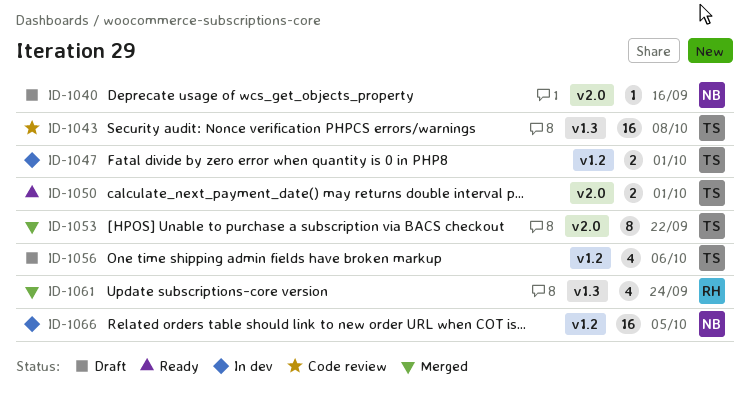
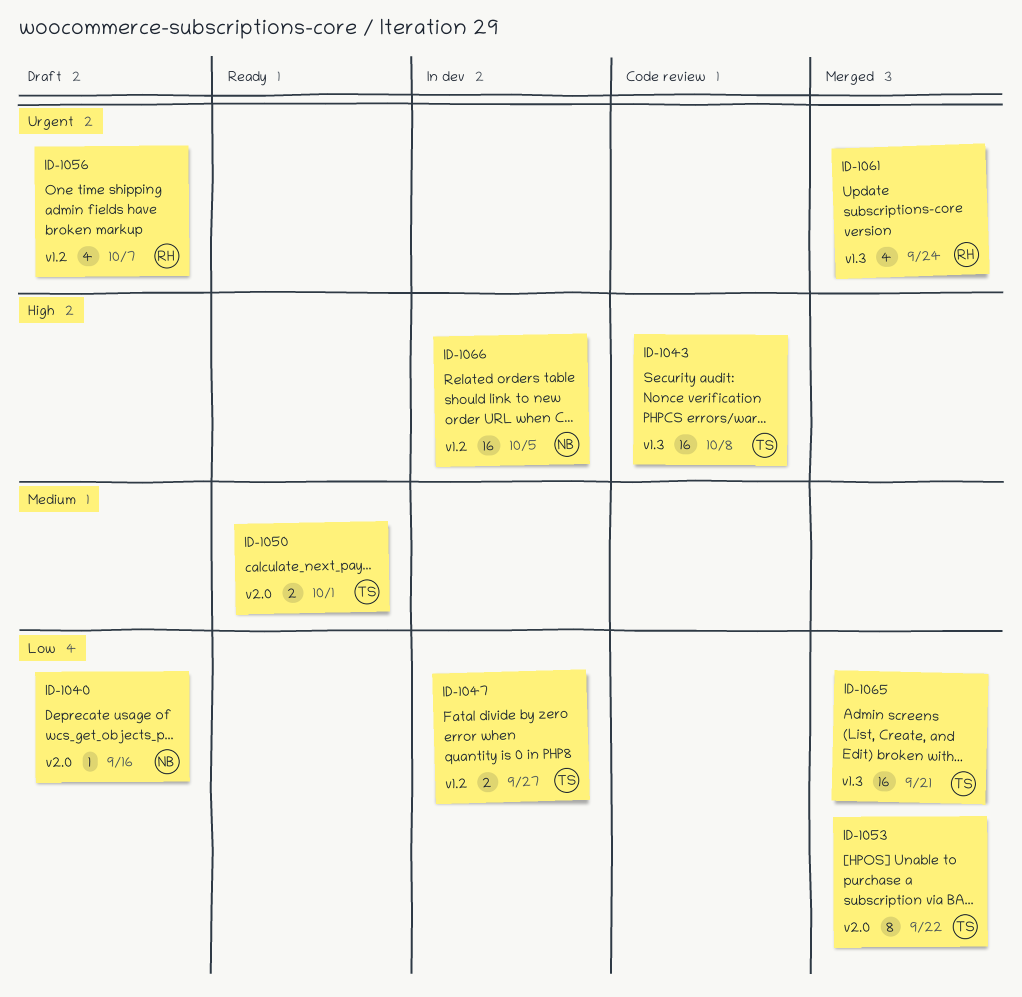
ID-1047, due: Oct 1 -> Sep 27
ID-1056, owner: TS -> RH
ID-1056, due: Oct 6 -> Oct 7
ID-1065: none -> present

